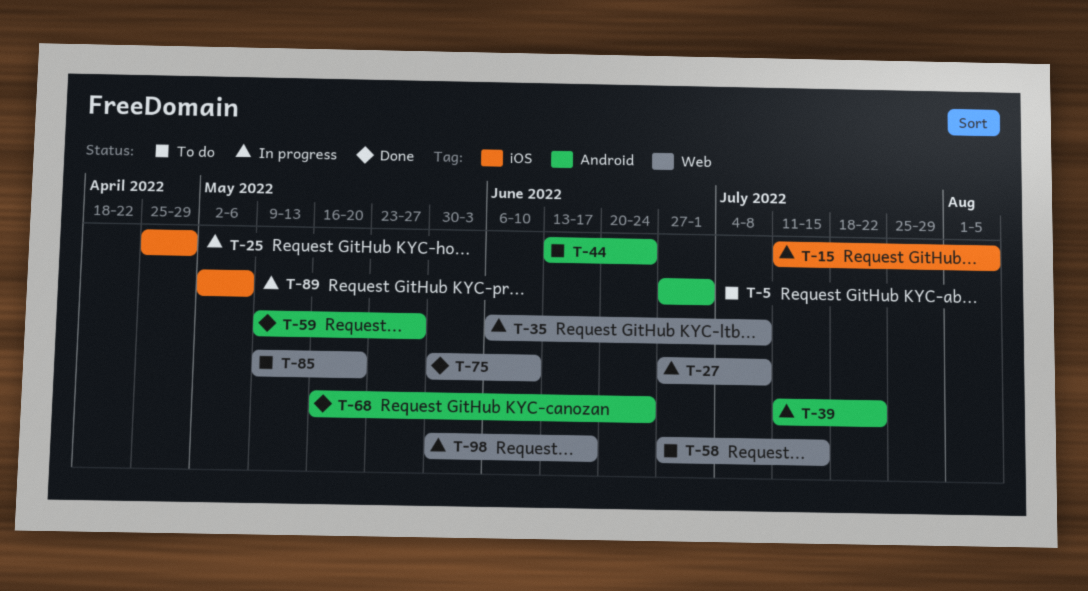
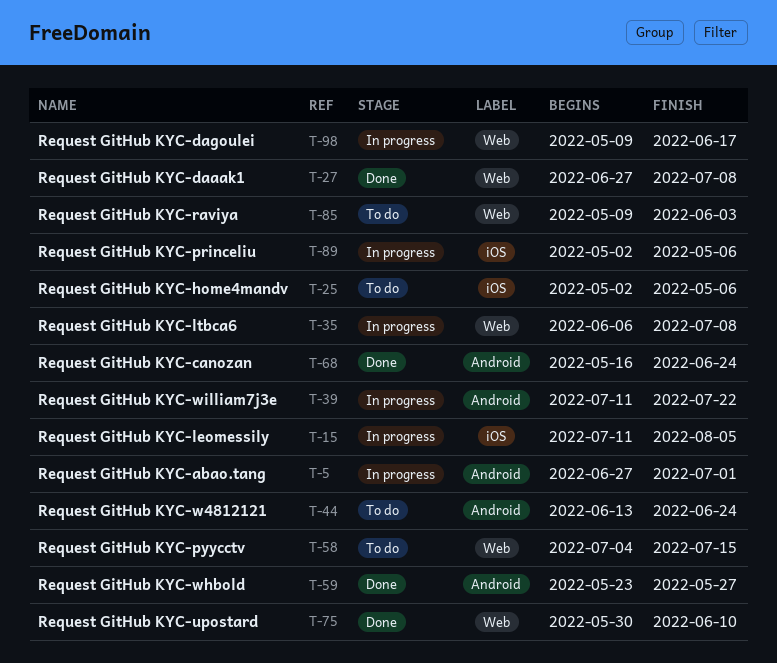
T-5, status: To do -> In progress
T-25, status: In progress -> To do
T-25, start: Apr 25 -> May 2
T-25, due: Apr 29 -> May 6
T-27, status: In progress -> Done
T-58, start: Jun 27 -> Jul 4
T-59, start: May 9 -> May 23
T-85, due: May 20 -> Jun 3
T-98, start: May 30 -> May 9

